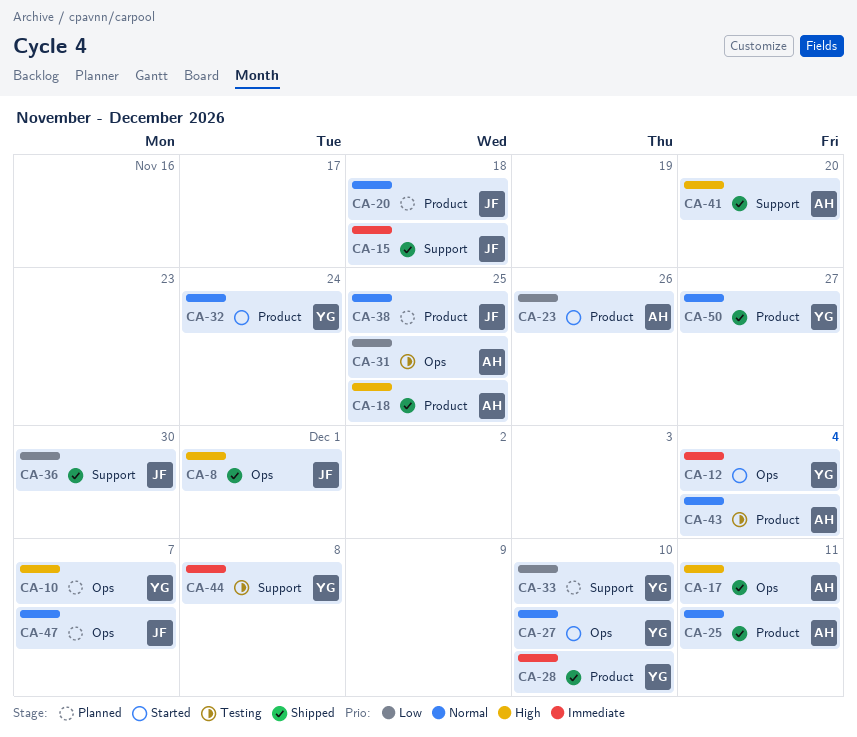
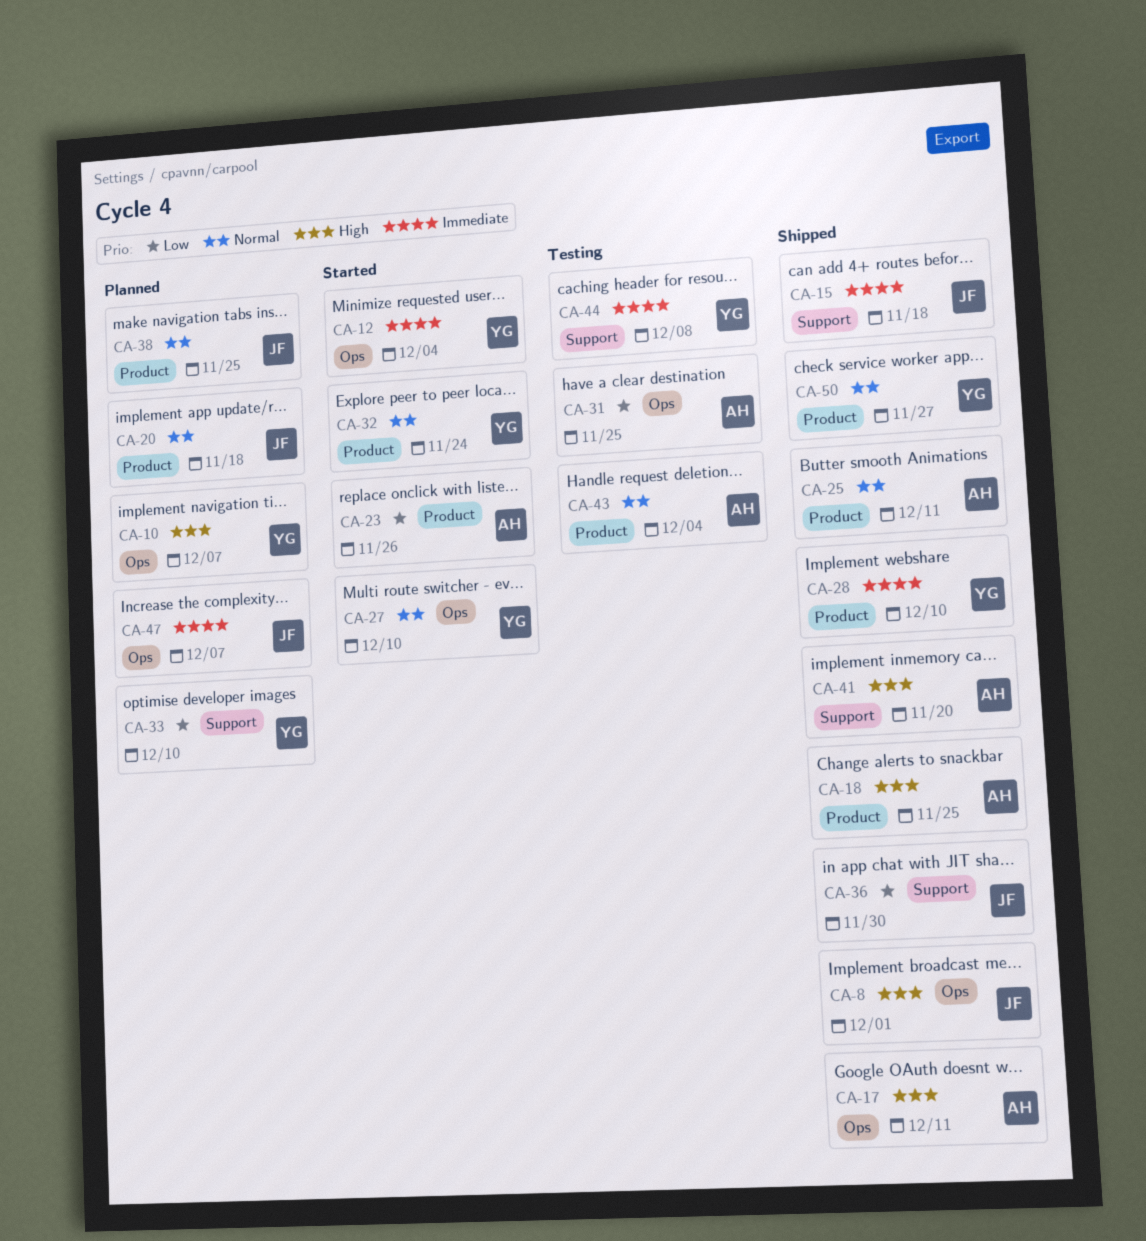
CA-47, priority: Normal -> Immediate

